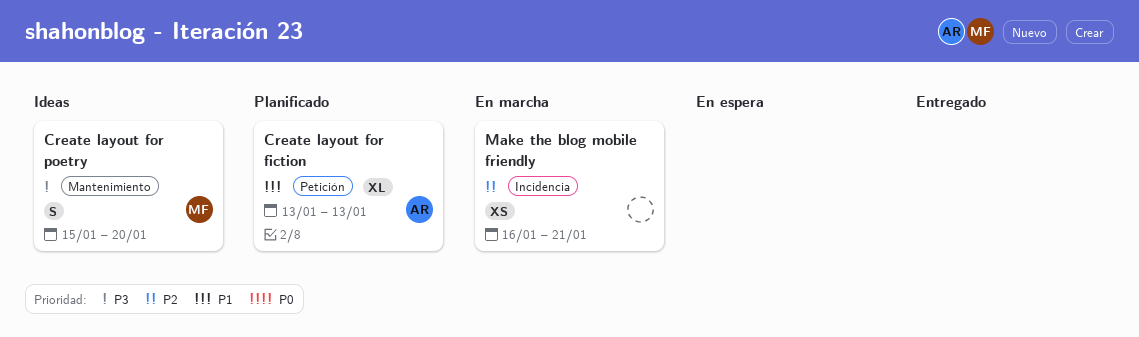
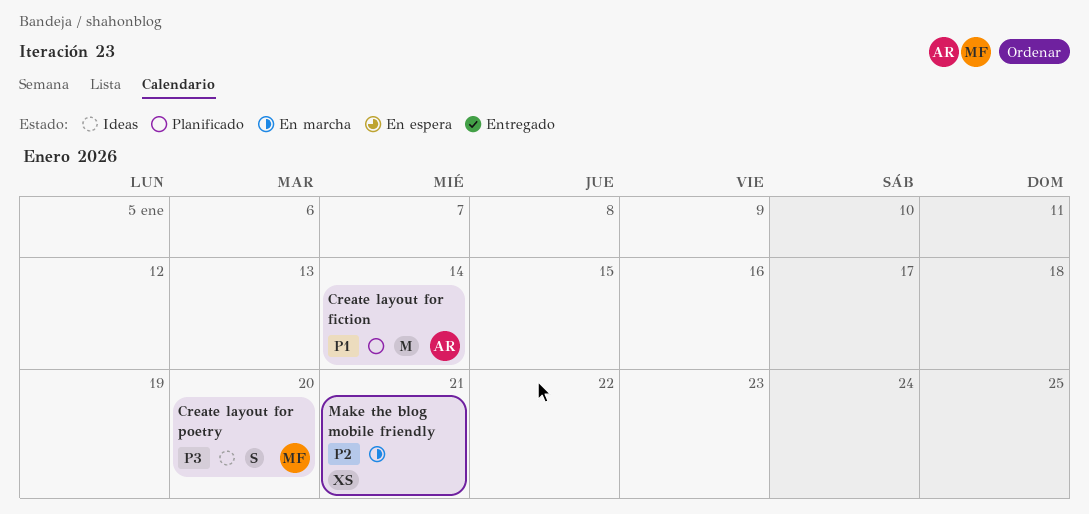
Create layout for fiction, estimate: XL -> M
Create layout for fiction, due: Jan 13 -> Jan 14

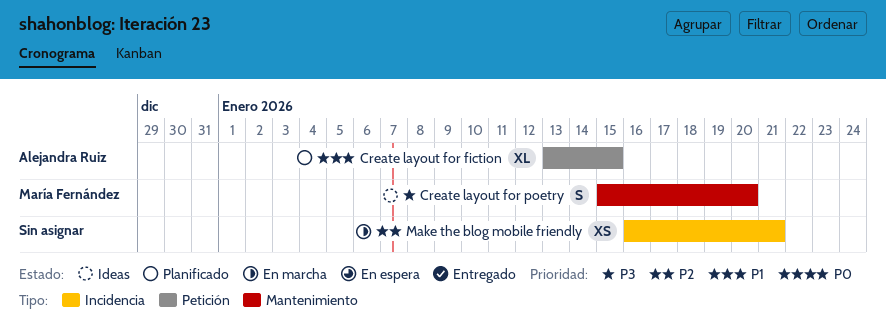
Create layout for fiction, estimate: M -> XL
Create layout for fiction, due: Jan 14 -> Jan 15

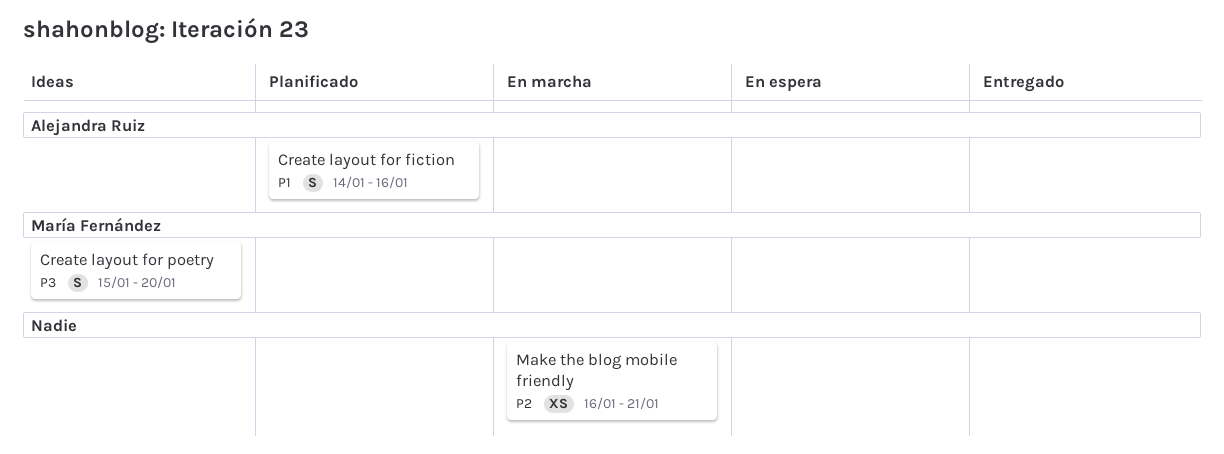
Create layout for fiction, estimate: XL -> S
Create layout for fiction, start: Jan 13 -> Jan 14
Create layout for fiction, due: Jan 15 -> Jan 16

